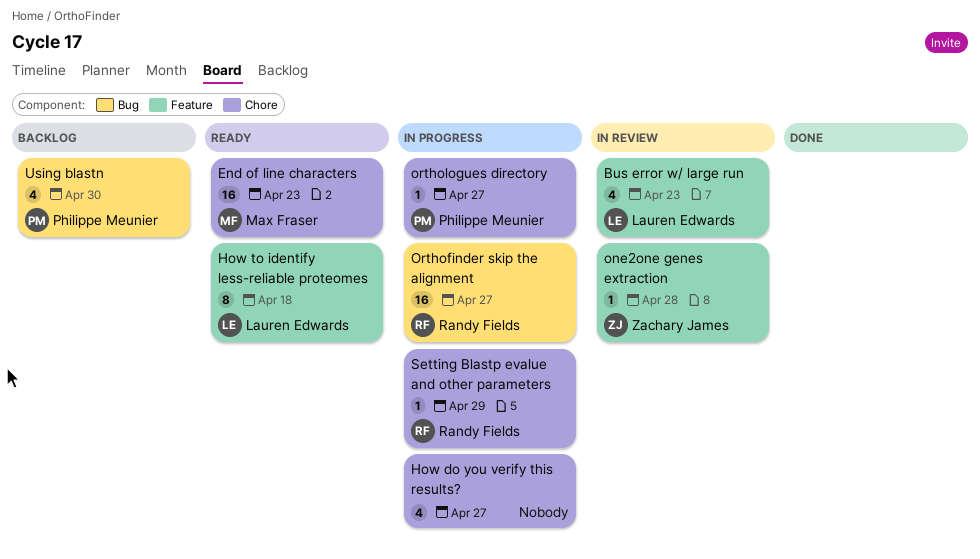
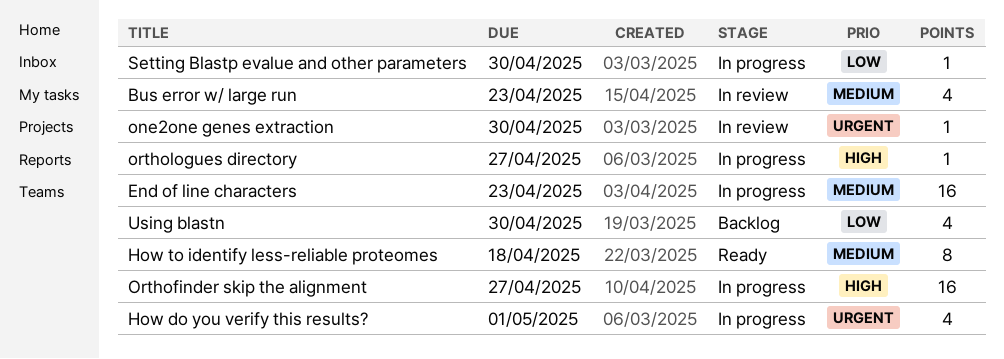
End of line characters, status: Ready -> In progress
How do you verify this results?, due: Apr 27 -> May 1
one2one genes extraction, due: Apr 28 -> Apr 30
Setting Blastp evalue and other parameters, due: Apr 29 -> Apr 30

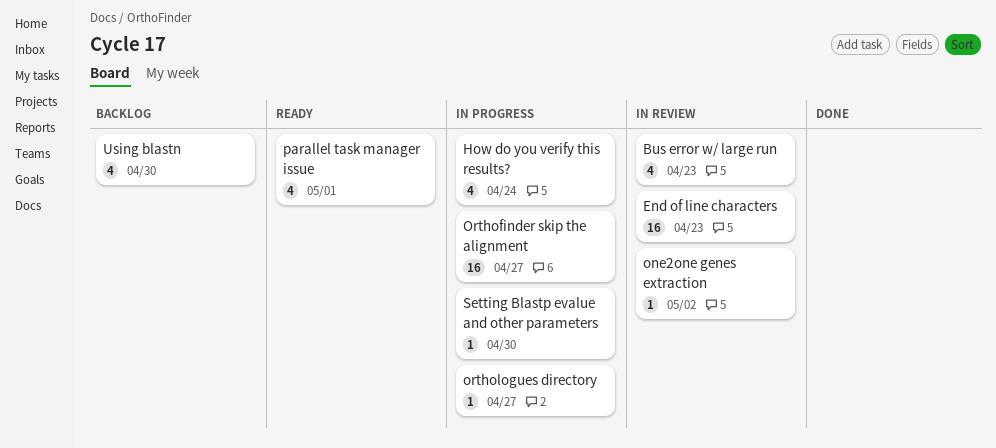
End of line characters, status: In progress -> In review
How do you verify this results?, due: May 1 -> Apr 24
How to identify less-reliable proteomes: present -> none
one2one genes extraction, due: Apr 30 -> May 2
parallel task manager issue: none -> present

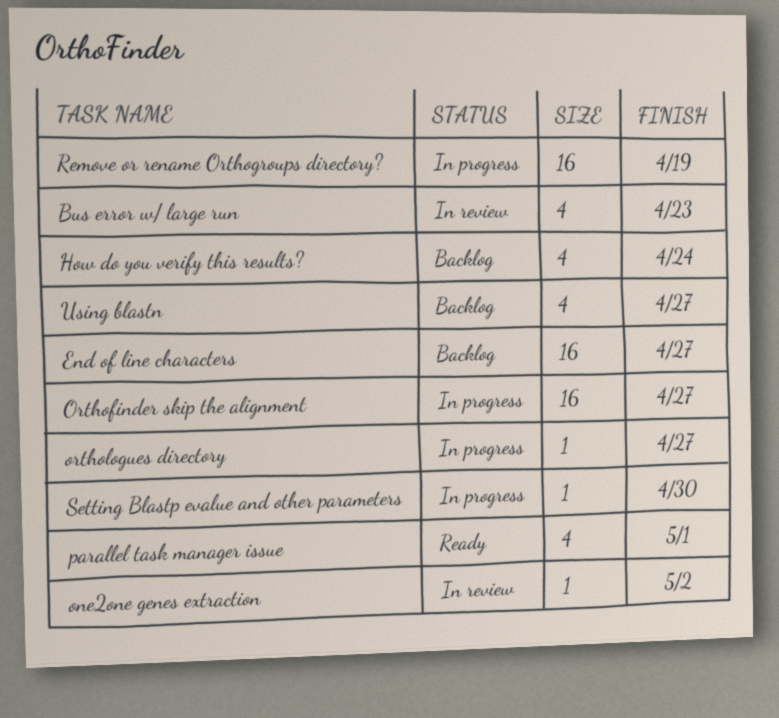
End of line characters, status: In review -> Backlog
End of line characters, due: Apr 23 -> Apr 27
How do you verify this results?, status: In progress -> Backlog
Remove or rename Orthogroups directory?: none -> present
Using blastn, due: Apr 30 -> Apr 27

